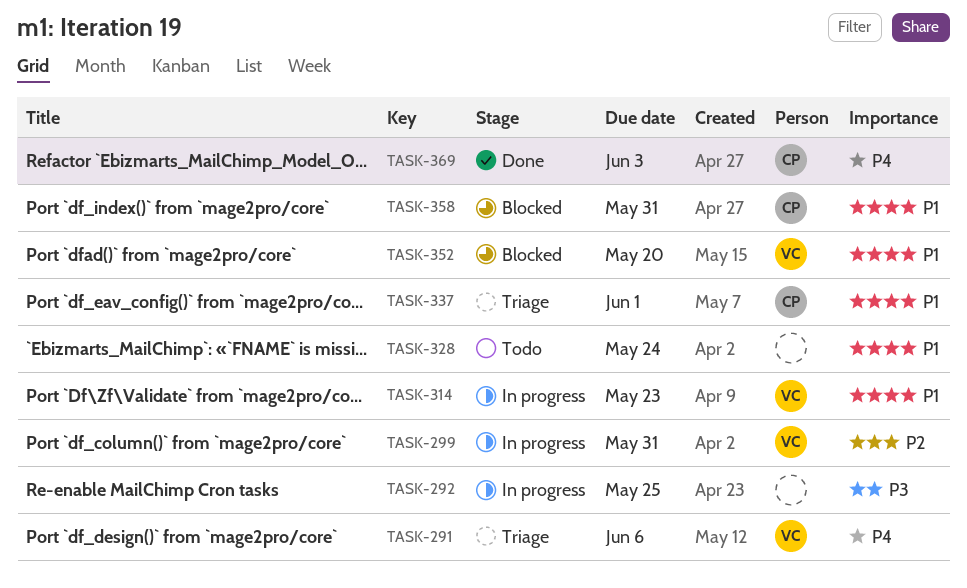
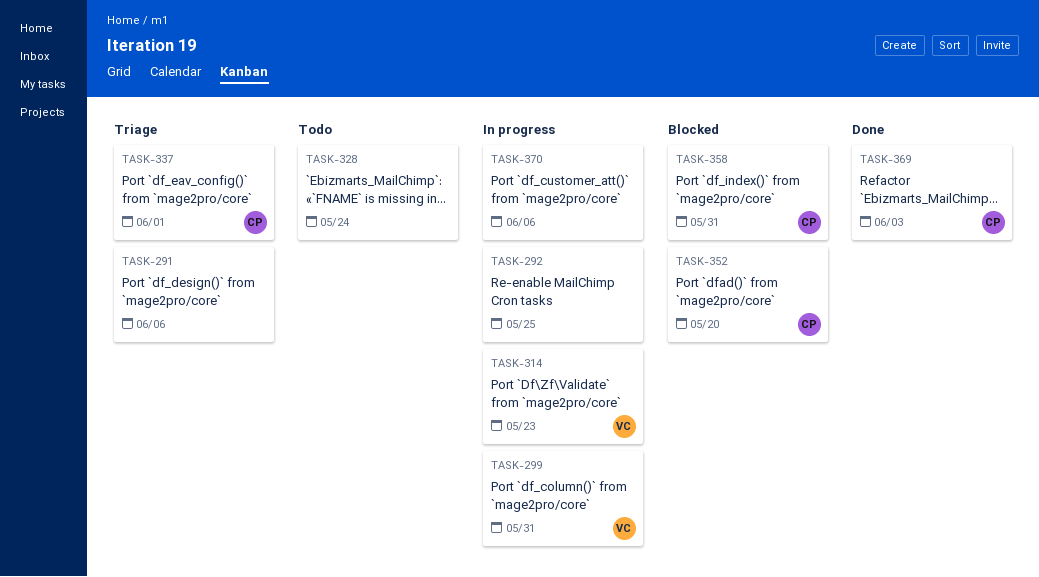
TASK-291, owner: VC -> none
TASK-352, owner: VC -> CP
TASK-370: none -> present

